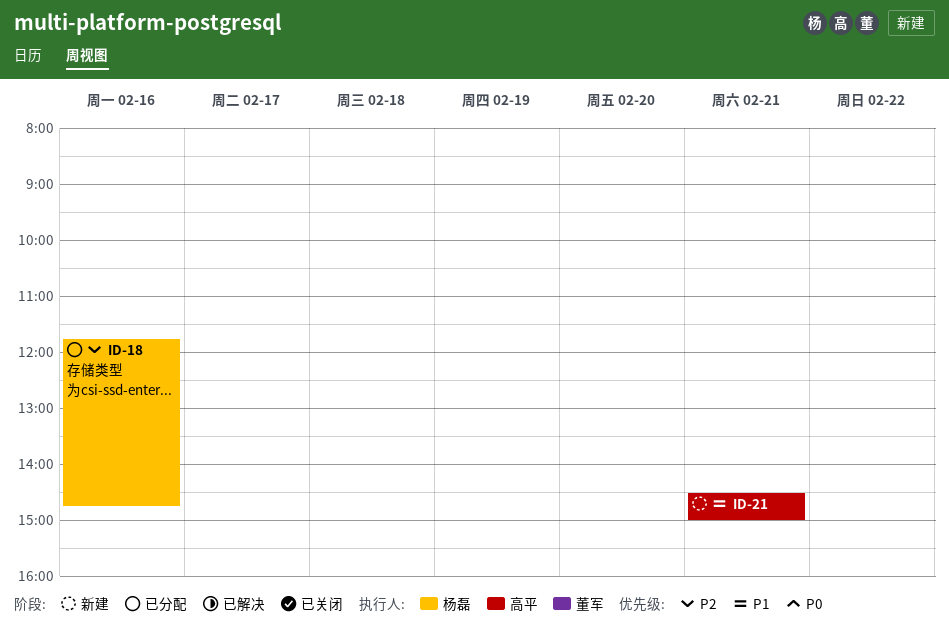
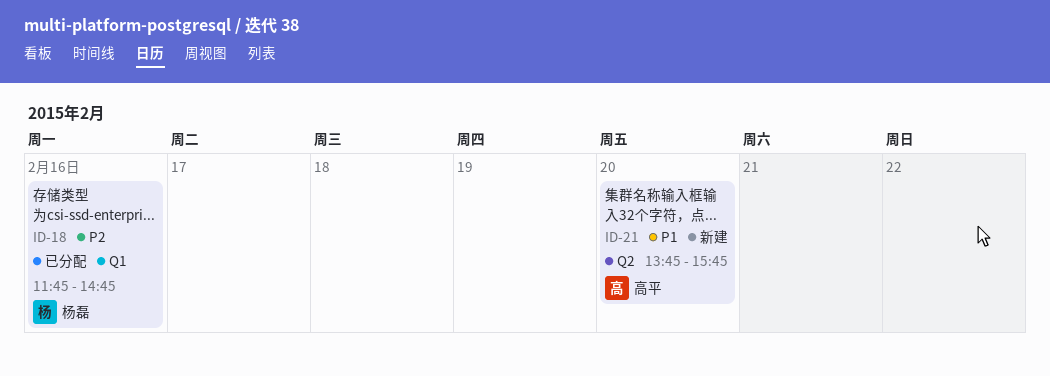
ID-21, day: Feb 21 -> Feb 20
ID-21, begins: 14:30 -> 13:45
ID-21, ends: 15:00 -> 15:45

